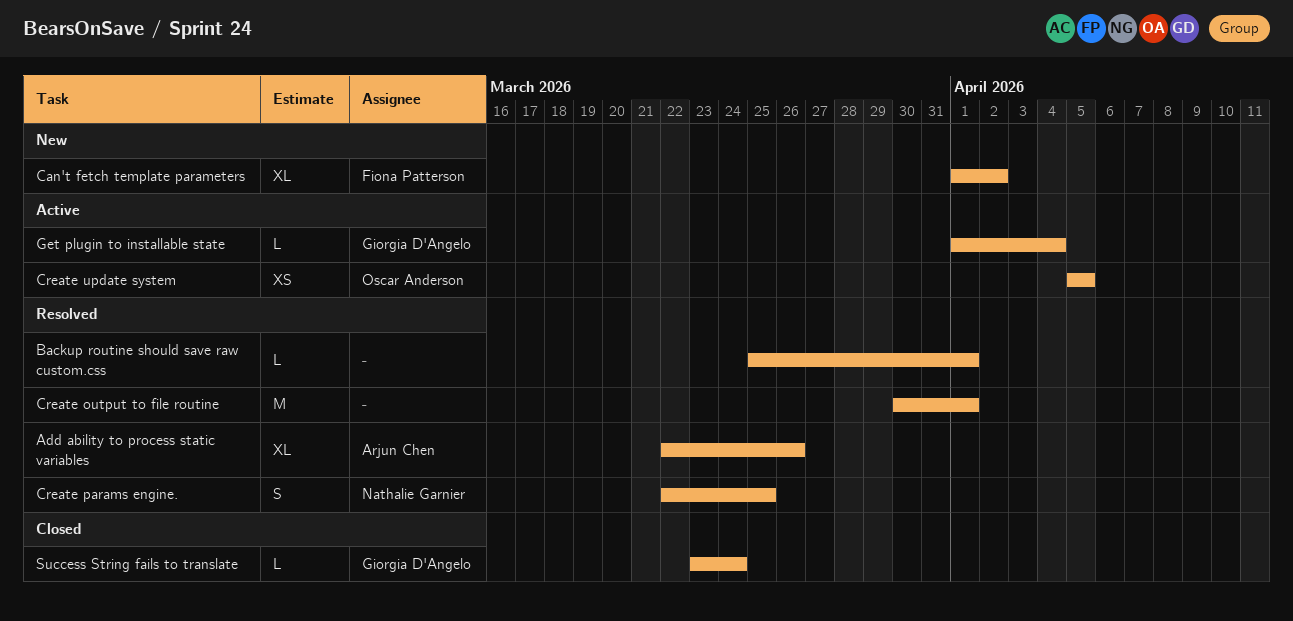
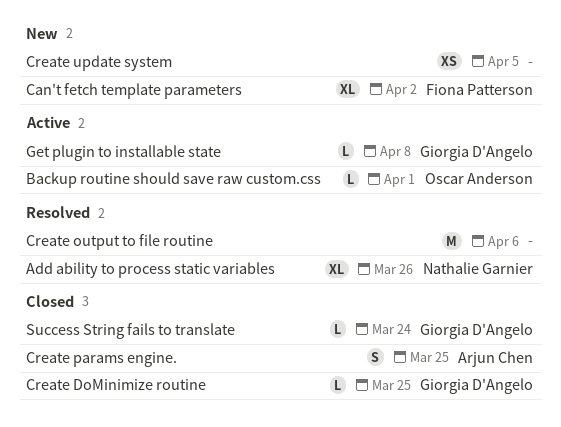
Add ability to process static variables, owner: Arjun Chen -> Nathalie Garnier
Backup routine should save raw custom.css, status: Resolved -> Active
Backup routine should save raw custom.css, owner: none -> Oscar Anderson
Create DoMinimize routine: none -> present
Create output to file routine, due: Apr 1 -> Apr 6
Create params engine., status: Resolved -> Closed
Create params engine., owner: Nathalie Garnier -> Arjun Chen
Create update system, status: Active -> New
Create update system, owner: Oscar Anderson -> none
Get plugin to installable state, due: Apr 4 -> Apr 8

